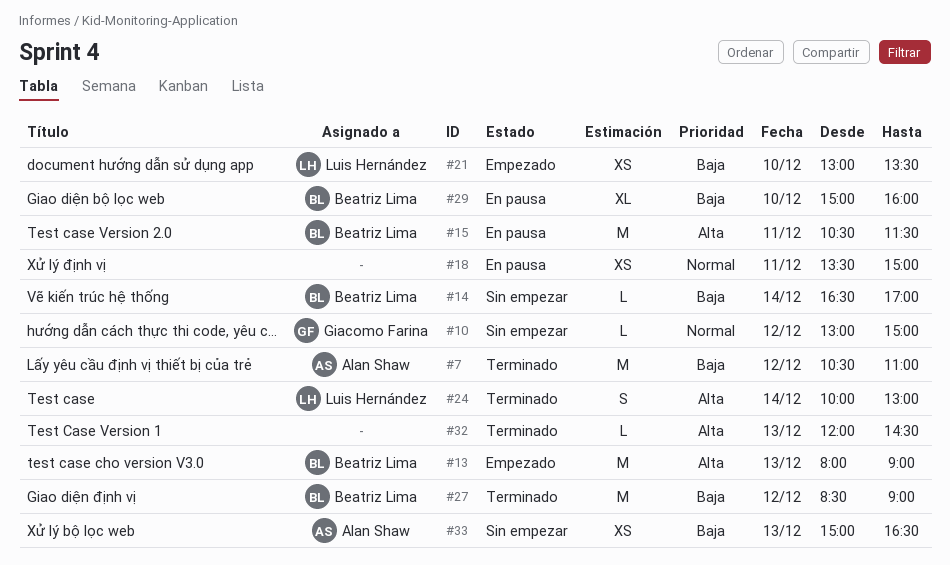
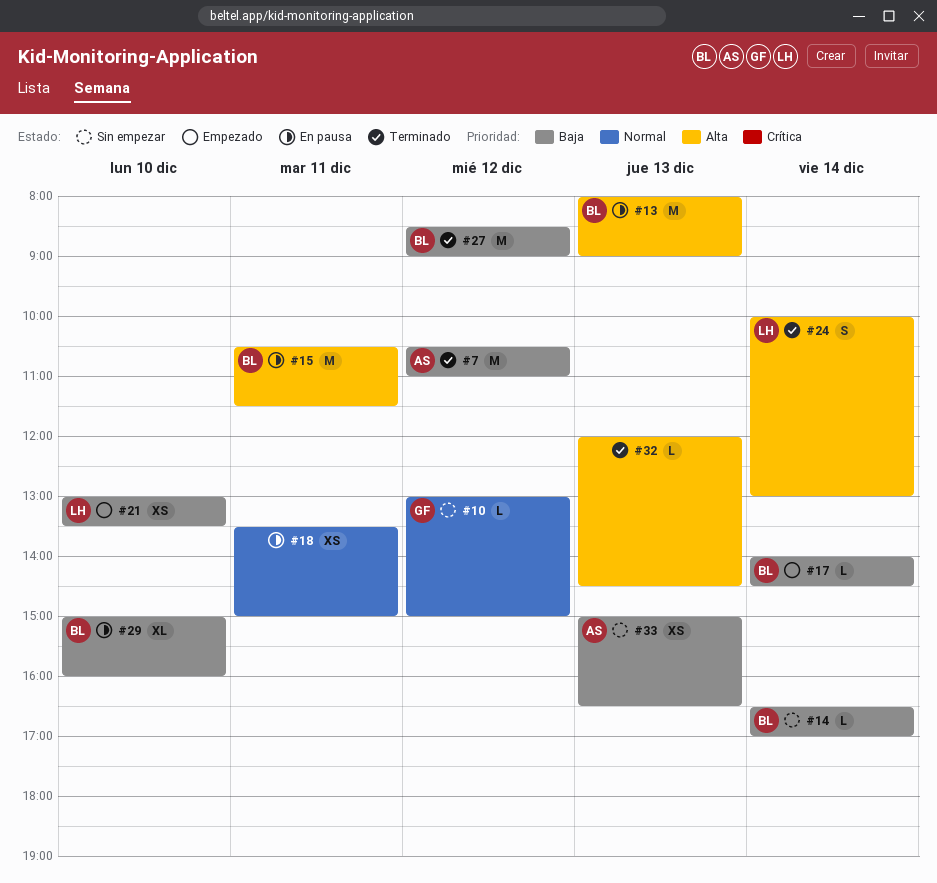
#13, status: Empezado -> En pausa
#17: none -> present

